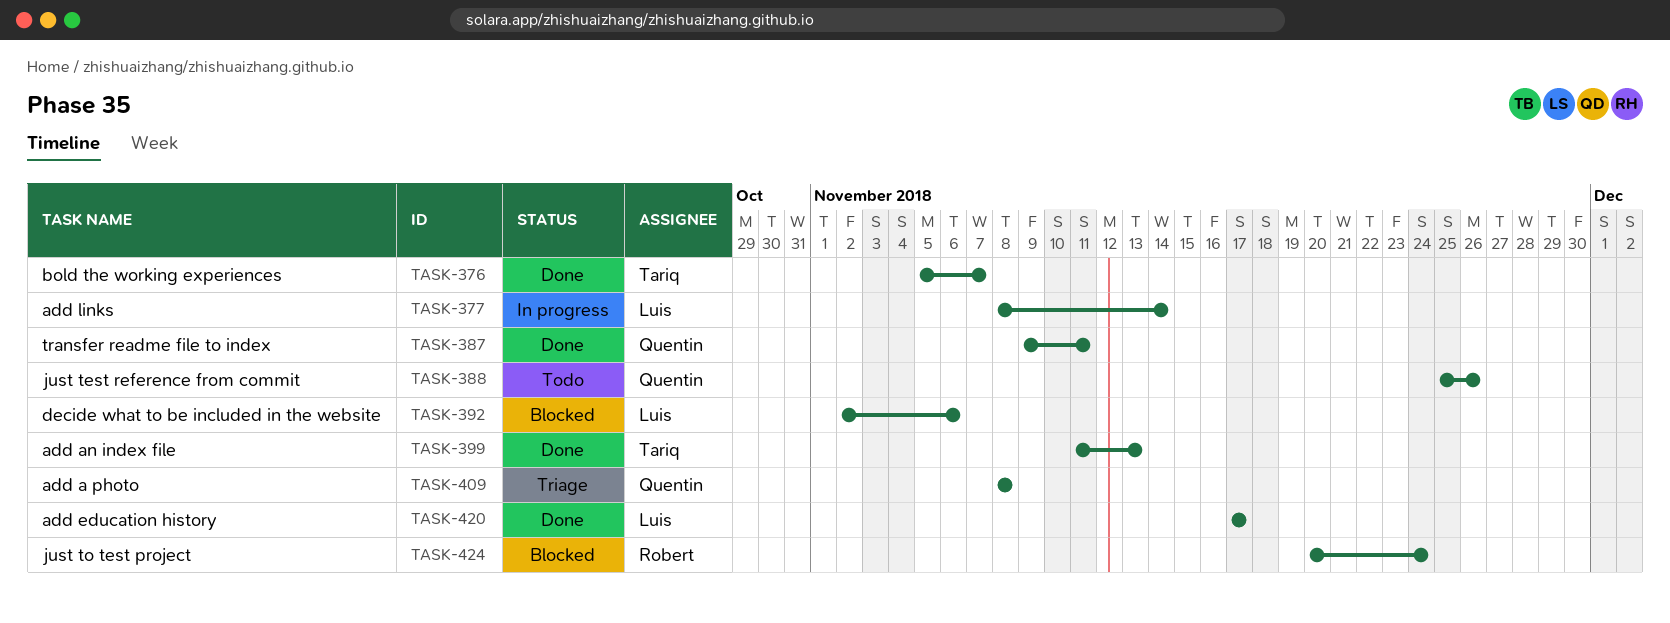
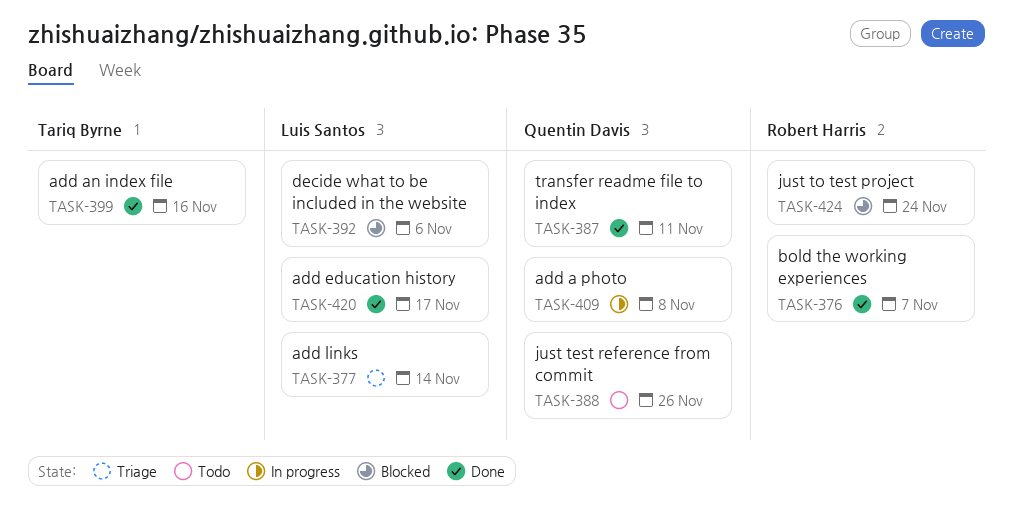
TASK-376, owner: Tariq Byrne -> Robert Harris
TASK-377, status: In progress -> Triage
TASK-399, due: Nov 13 -> Nov 16
TASK-409, status: Triage -> In progress

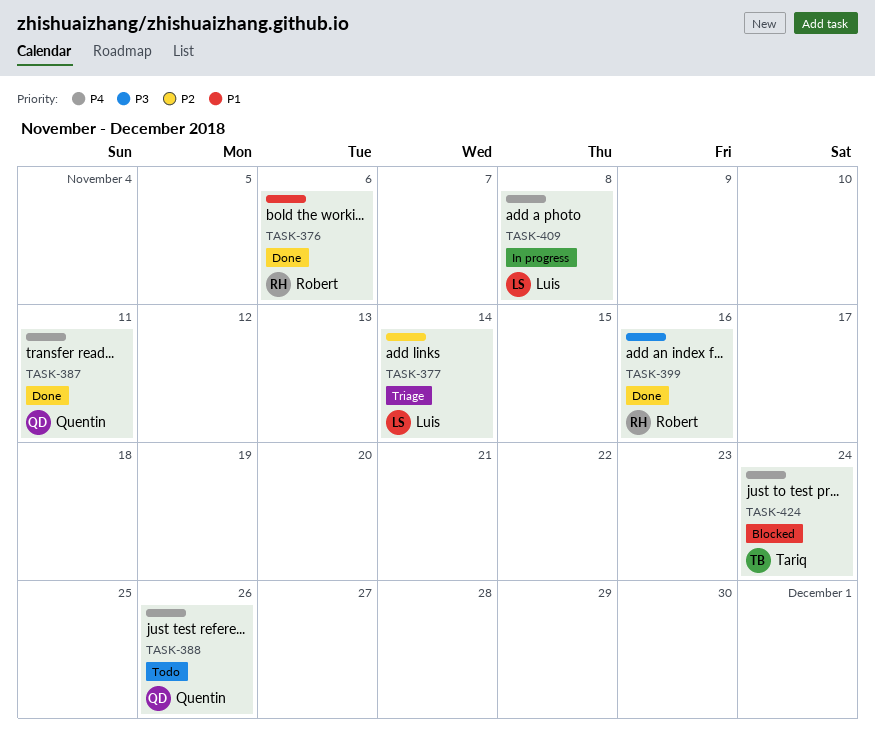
TASK-376, due: Nov 7 -> Nov 6
TASK-392: present -> none
TASK-399, owner: Tariq Byrne -> Robert Harris
TASK-409, owner: Quentin Davis -> Luis Santos
TASK-420: present -> none
TASK-424, owner: Robert Harris -> Tariq Byrne

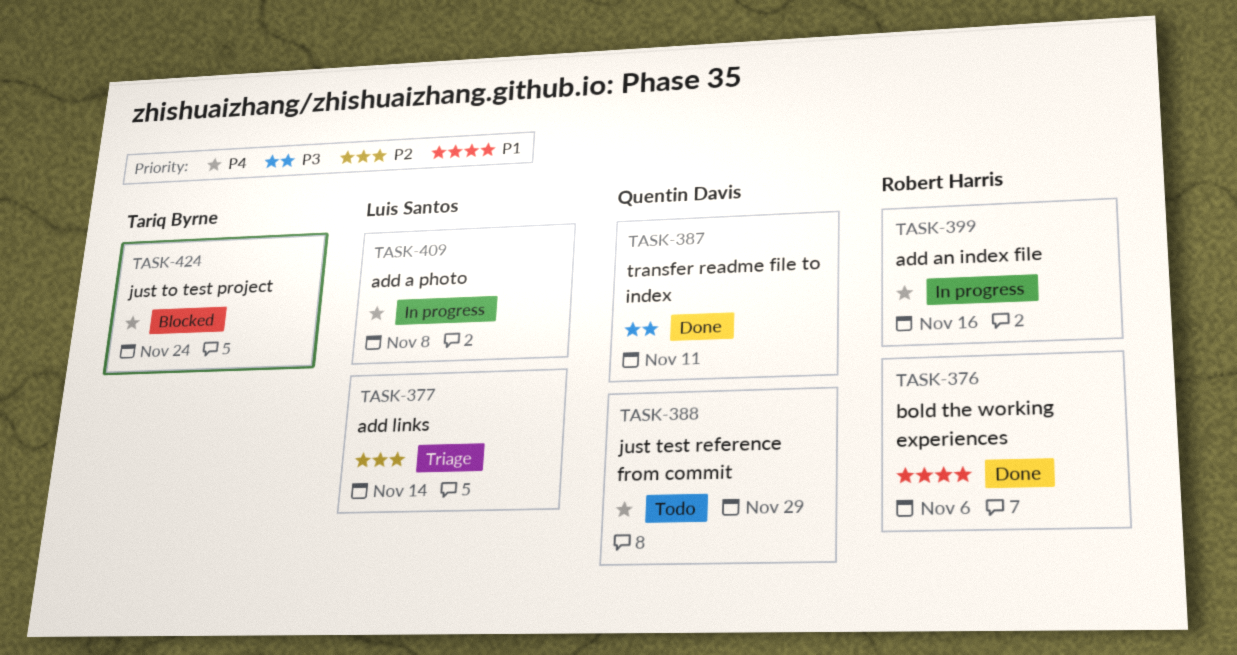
TASK-387, priority: P4 -> P3
TASK-388, due: Nov 26 -> Nov 29
TASK-399, status: Done -> In progress
TASK-399, priority: P3 -> P4

